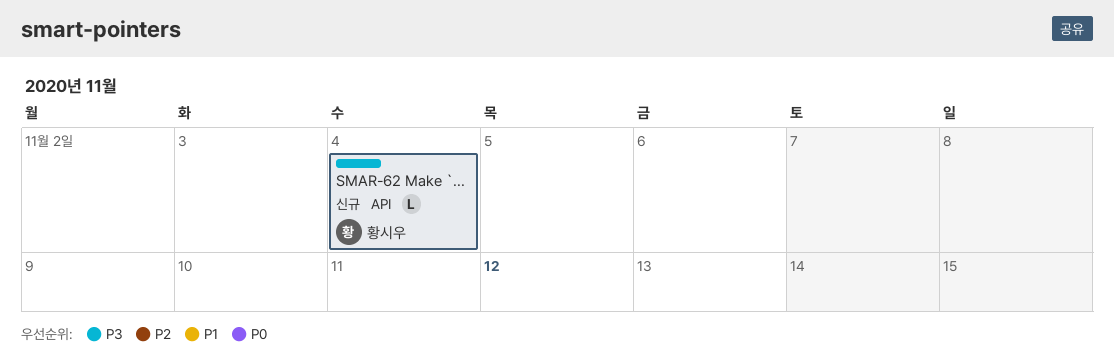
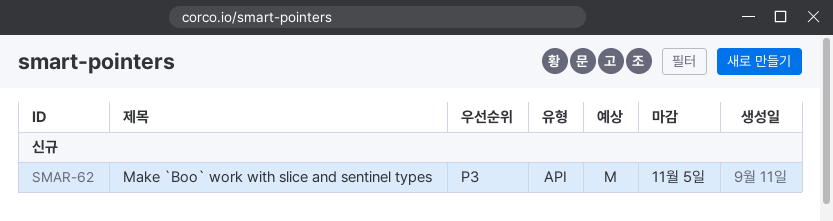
SMAR-62, estimate: L -> M
SMAR-62, due: Nov 4 -> Nov 5

